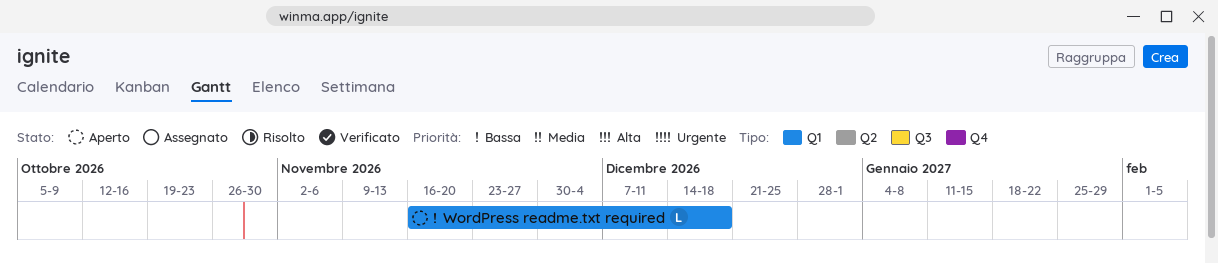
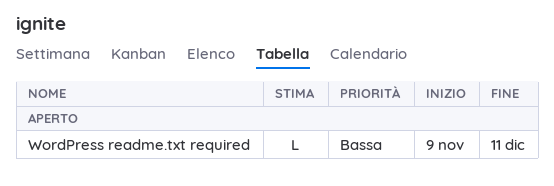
WordPress readme.txt required, start: Nov 16 -> Nov 9
WordPress readme.txt required, due: Dec 18 -> Dec 11

